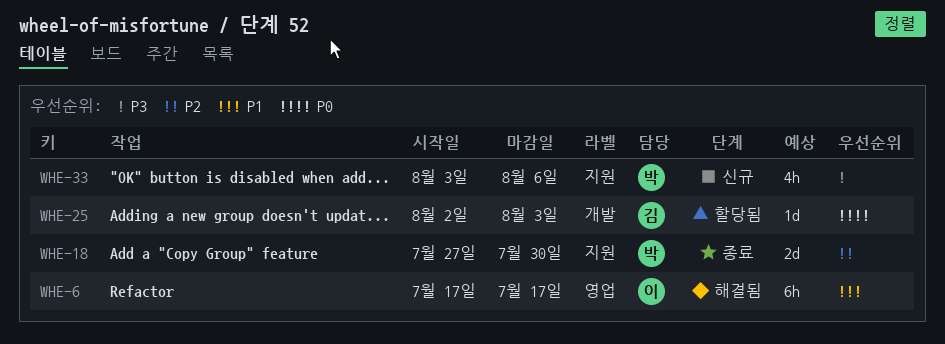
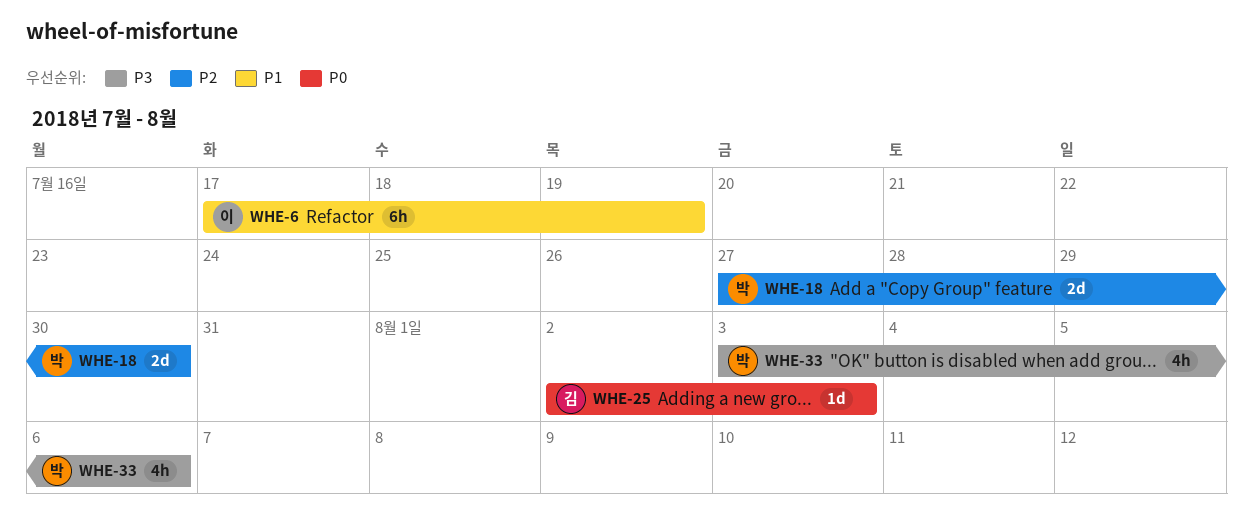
WHE-6, due: Jul 17 -> Jul 19

